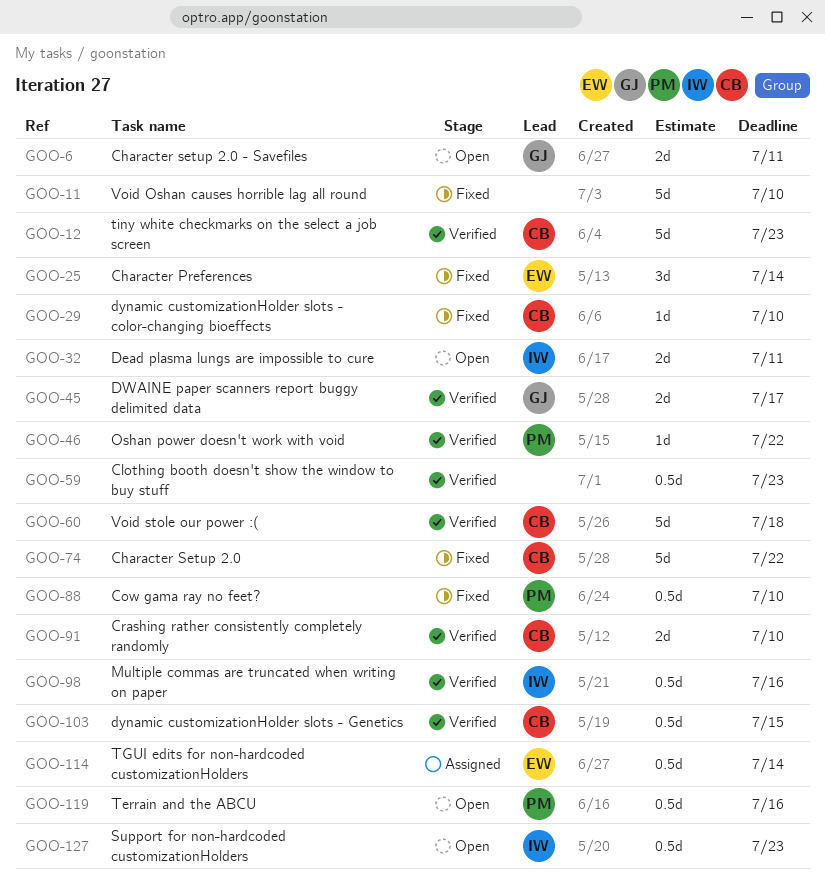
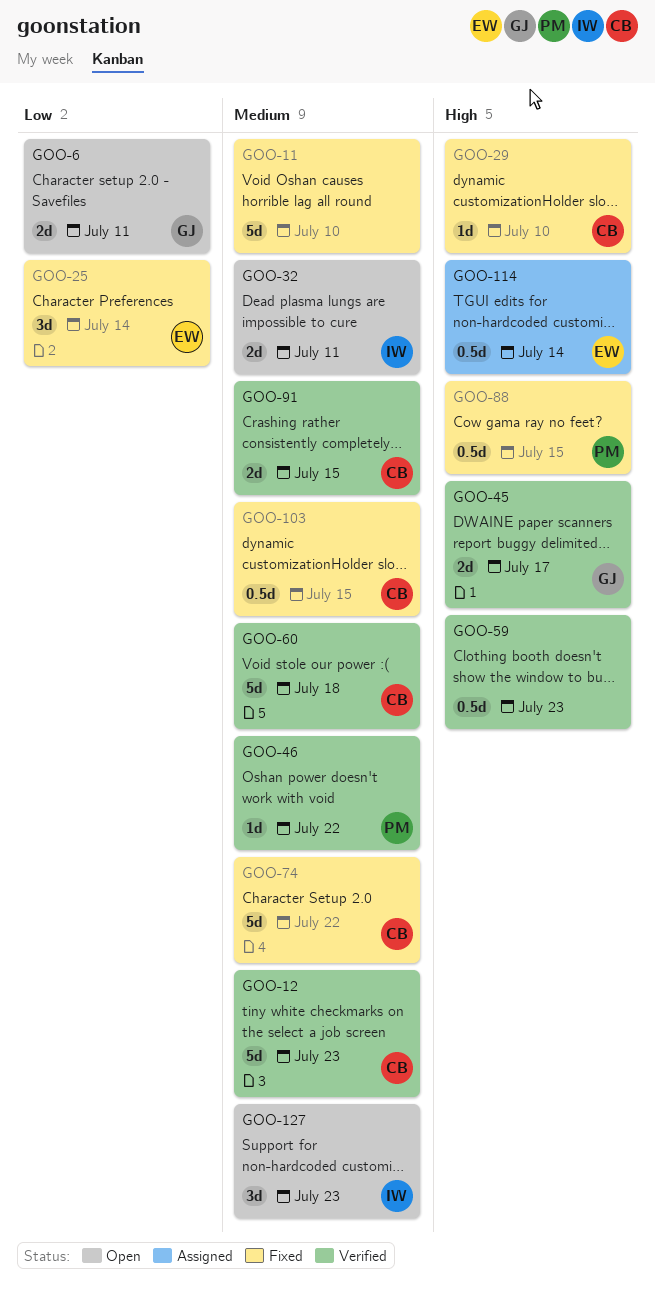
GOO-88, due: Jul 10 -> Jul 15
GOO-91, due: Jul 10 -> Jul 15
GOO-98: present -> none
GOO-103, status: Verified -> Fixed
GOO-119: present -> none
GOO-127, estimate: 0.5d -> 3d

